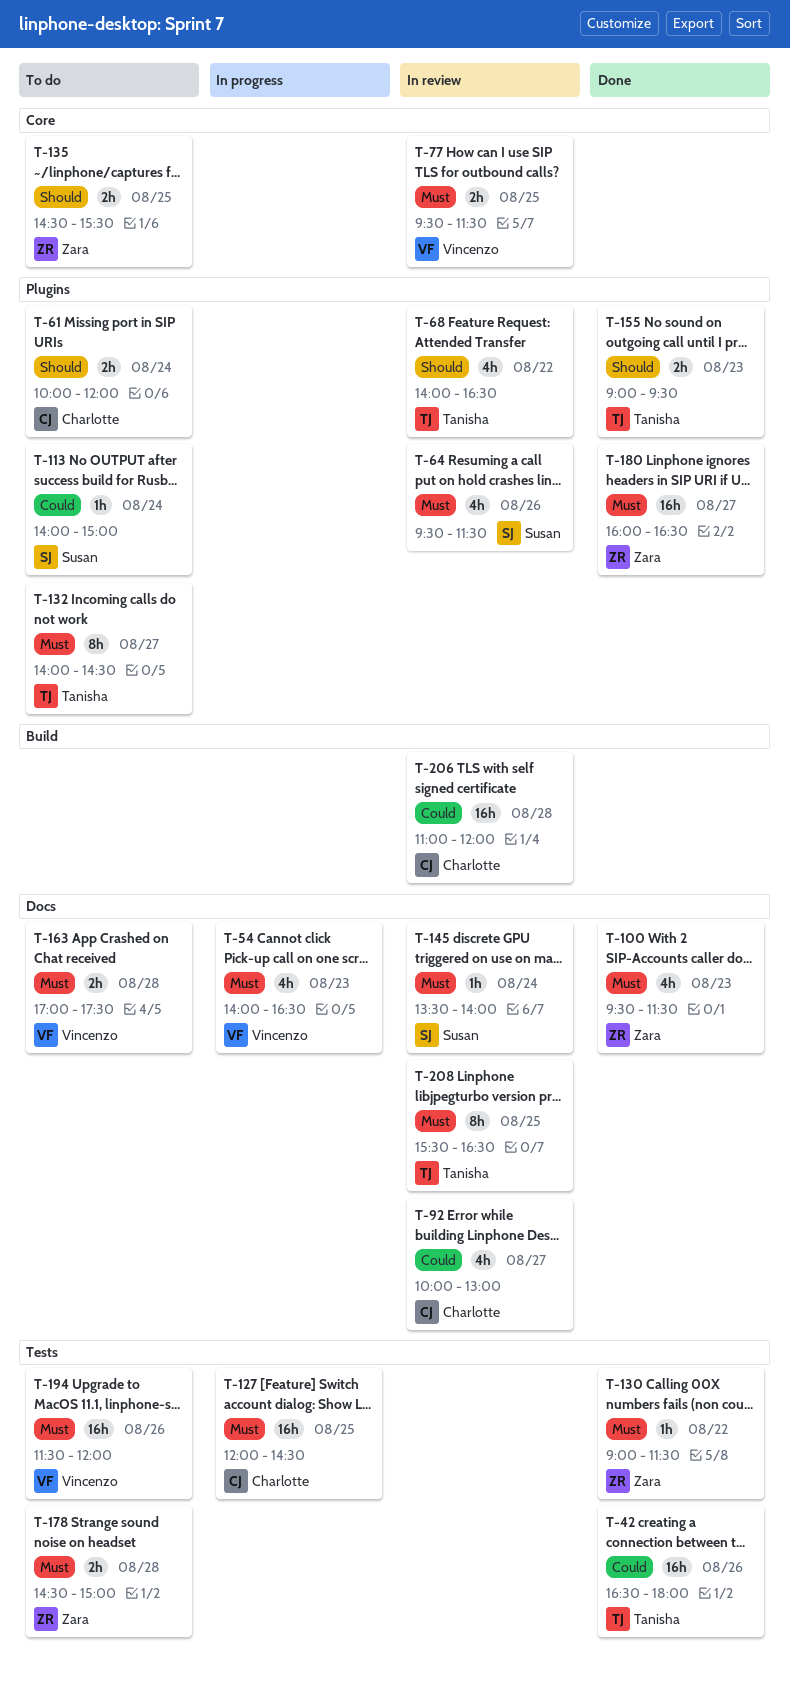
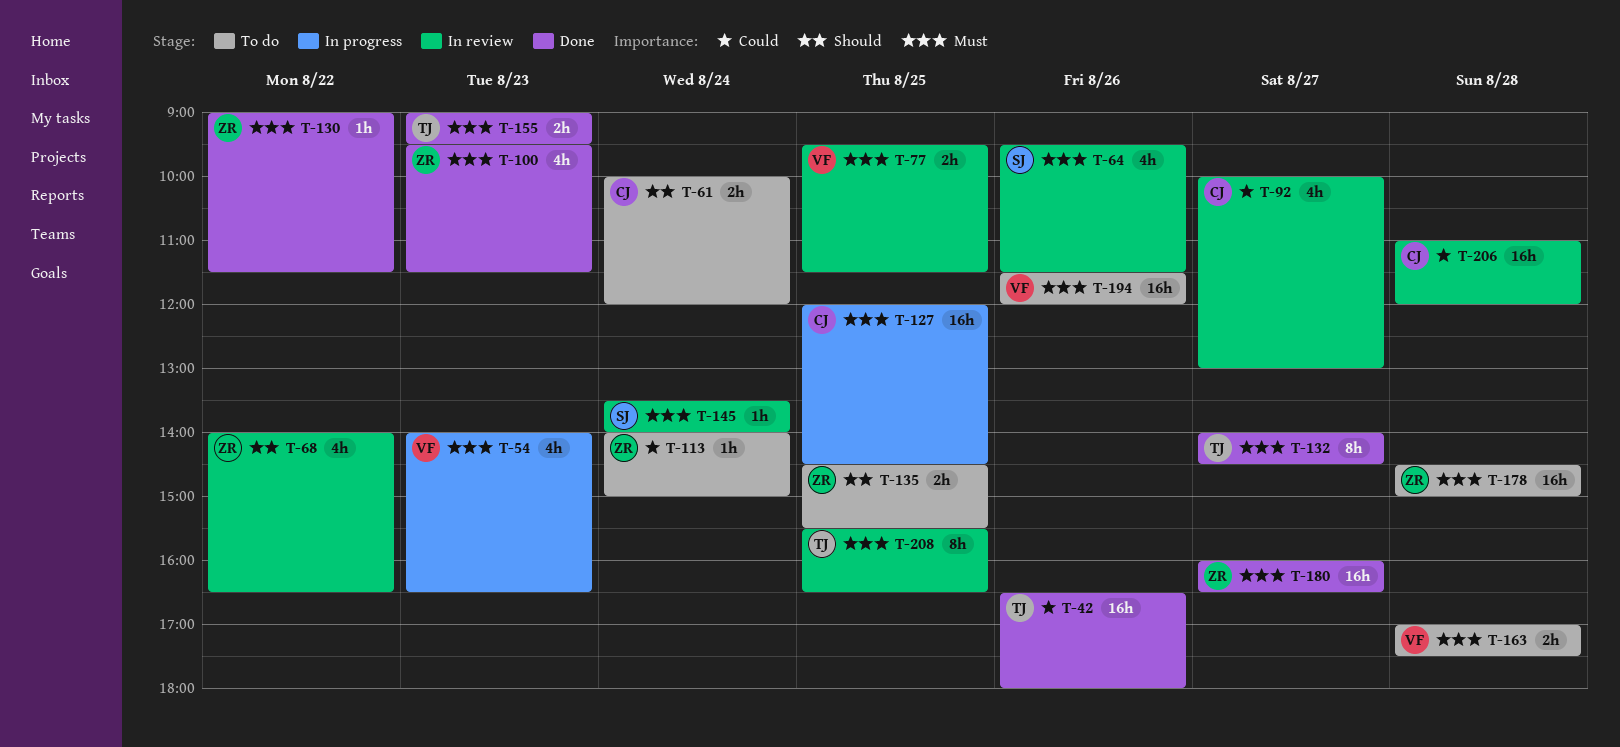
T-68, owner: Tanisha -> Zara
T-113, owner: Susan -> Zara
T-132, status: To do -> Done
T-155, priority: Should -> Must
T-178, estimate: 2h -> 16h

